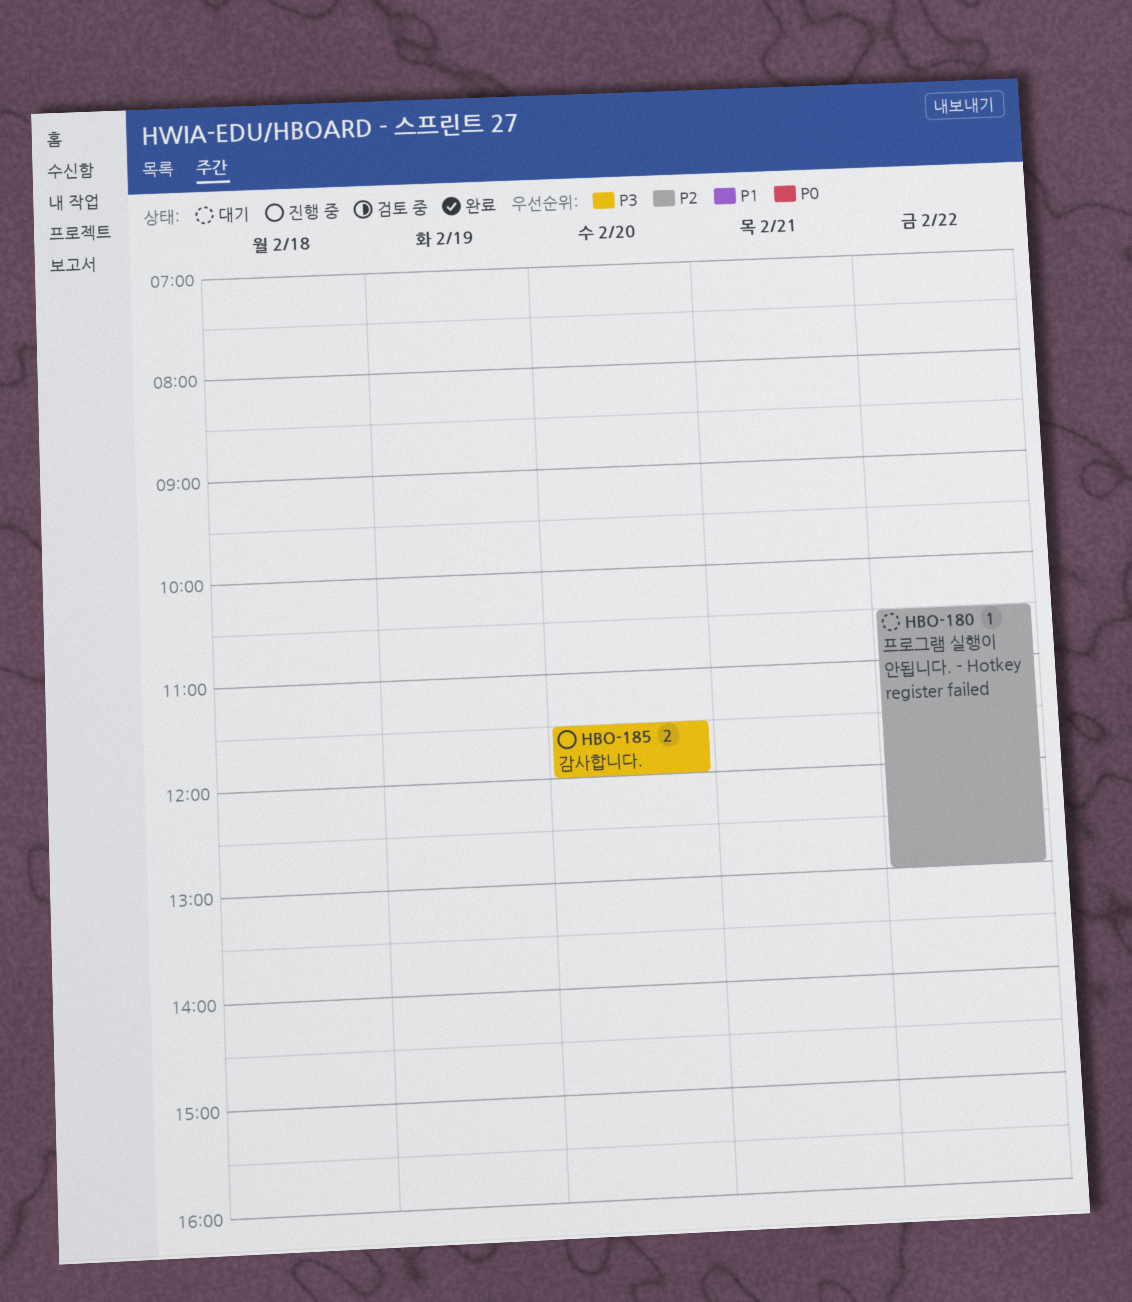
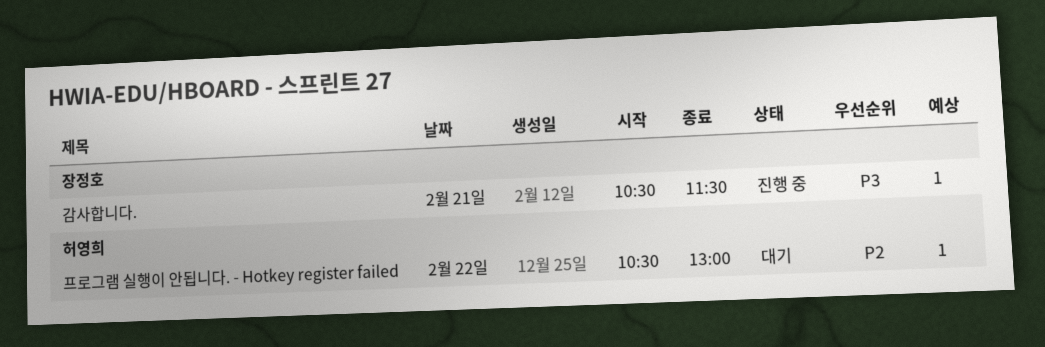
감사합니다., estimate: 2 -> 1
감사합니다., day: Feb 20 -> Feb 21
감사합니다., begins: 11:30 -> 10:30
감사합니다., ends: 12:00 -> 11:30

